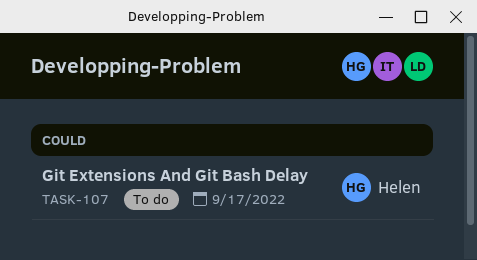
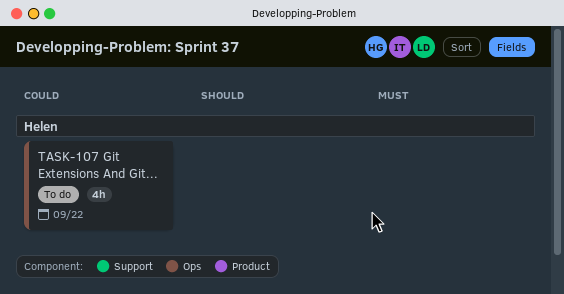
TASK-107, due: Sep 17 -> Sep 22

